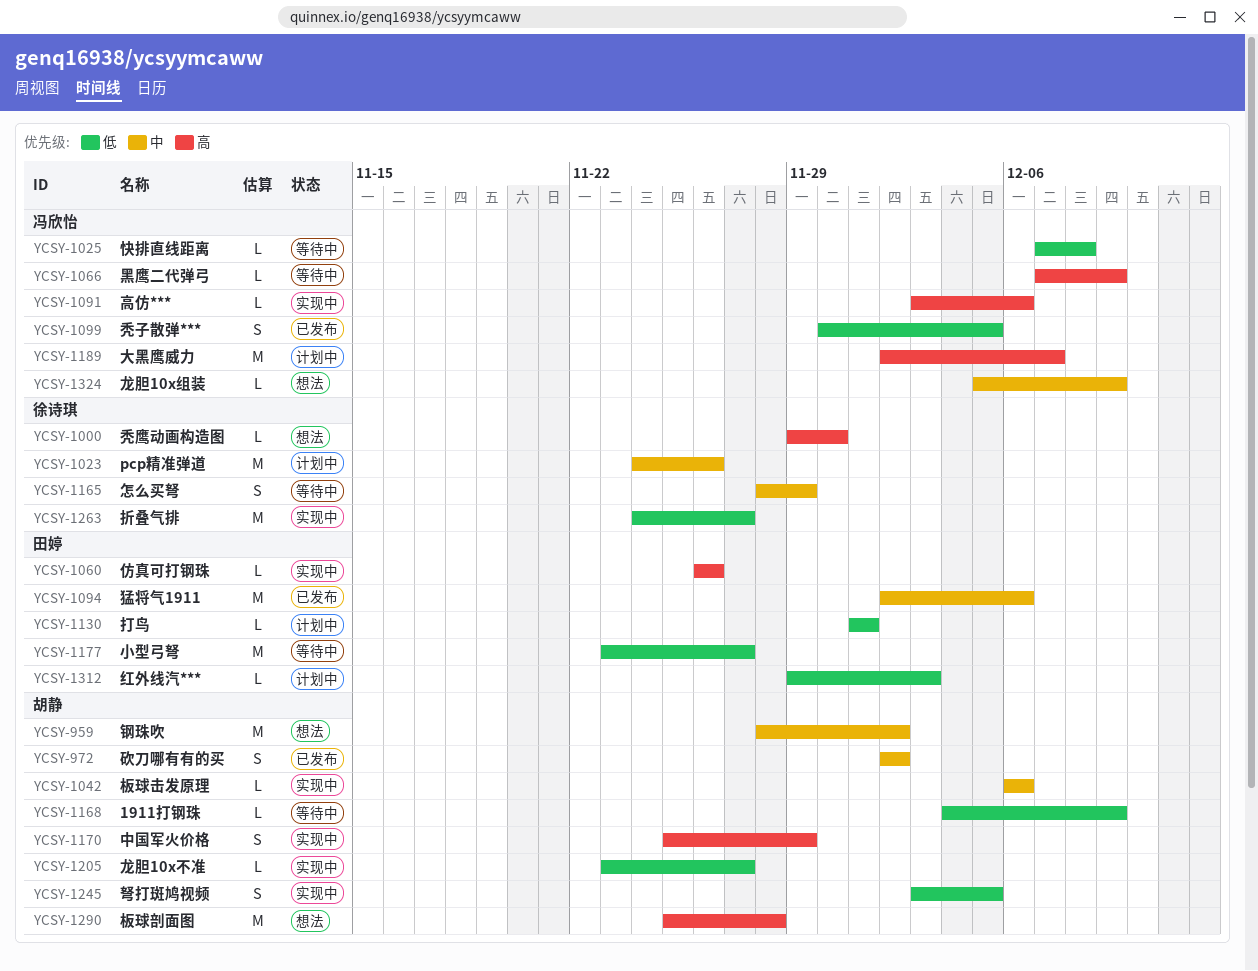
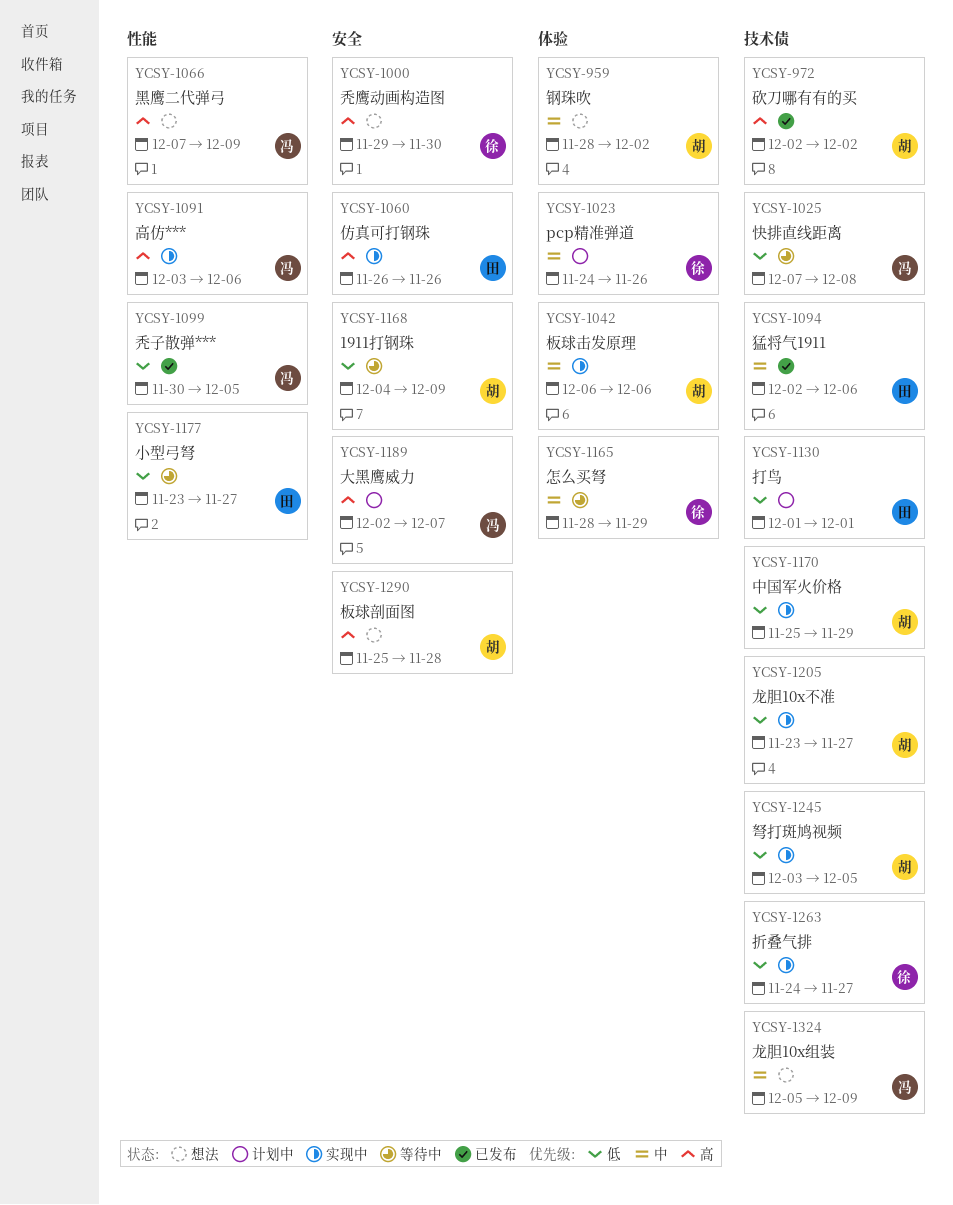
YCSY-972, priority: 中 -> 高
YCSY-1066, status: 等待中 -> 想法
YCSY-1170, priority: 高 -> 低
YCSY-1312: present -> none

